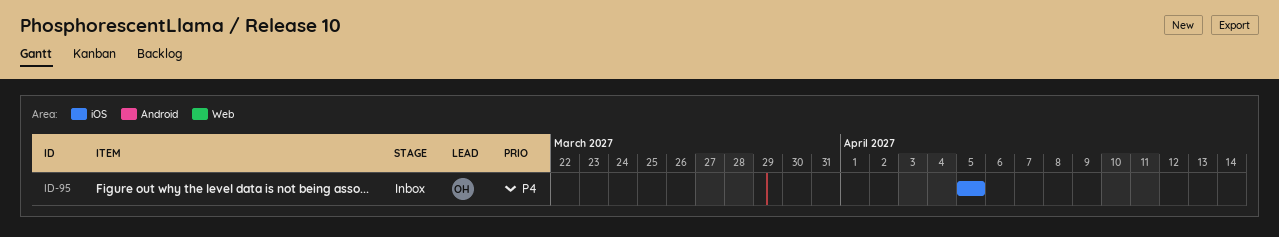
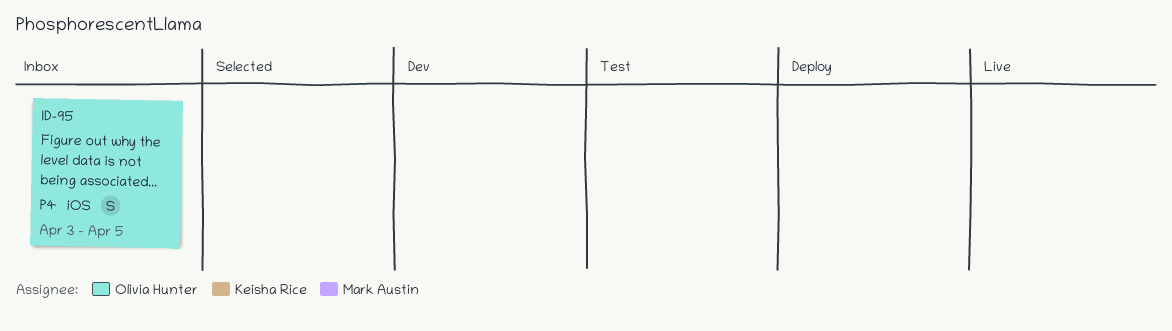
ID-95, start: Apr 5 -> Apr 3

